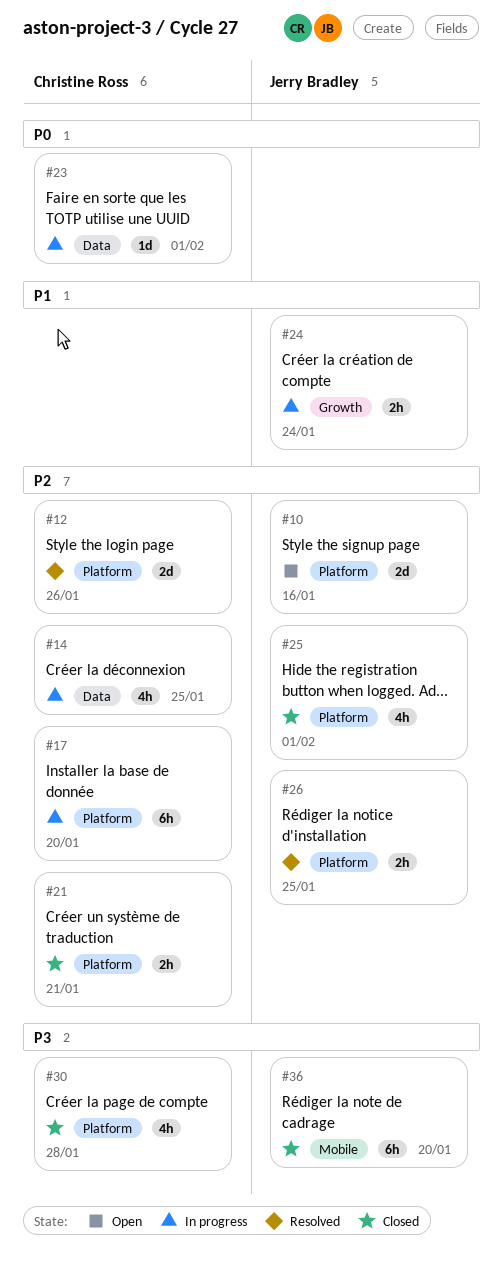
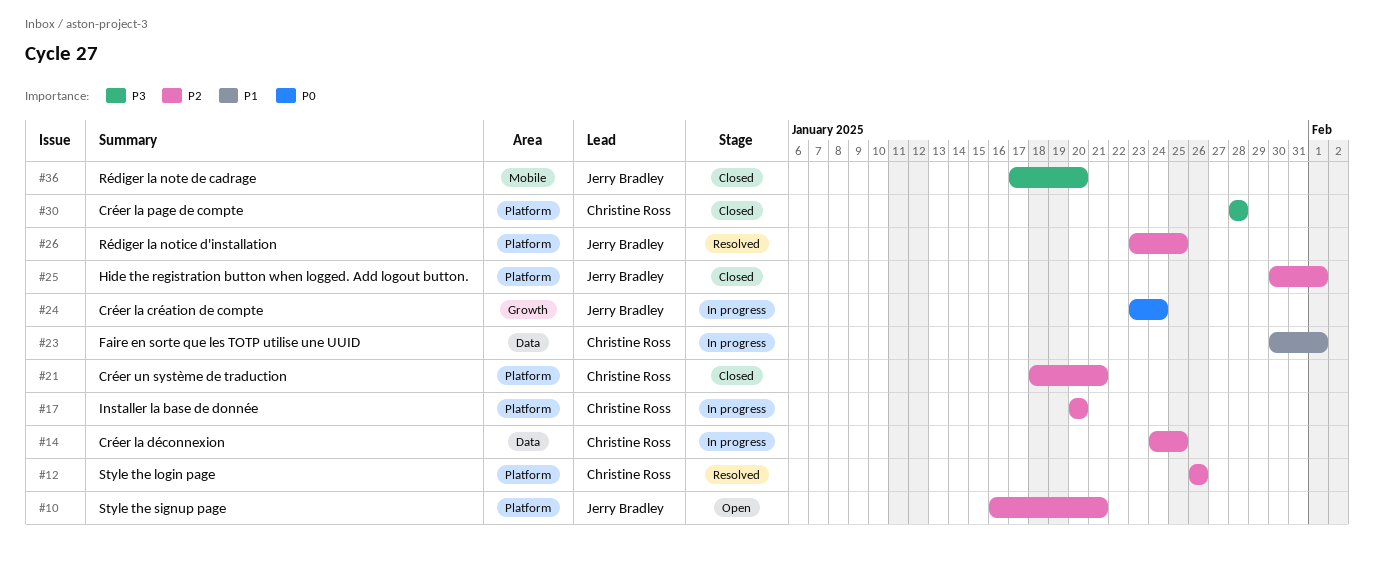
#10, due: Jan 16 -> Jan 21
#23, priority: P0 -> P1
#24, priority: P1 -> P0

